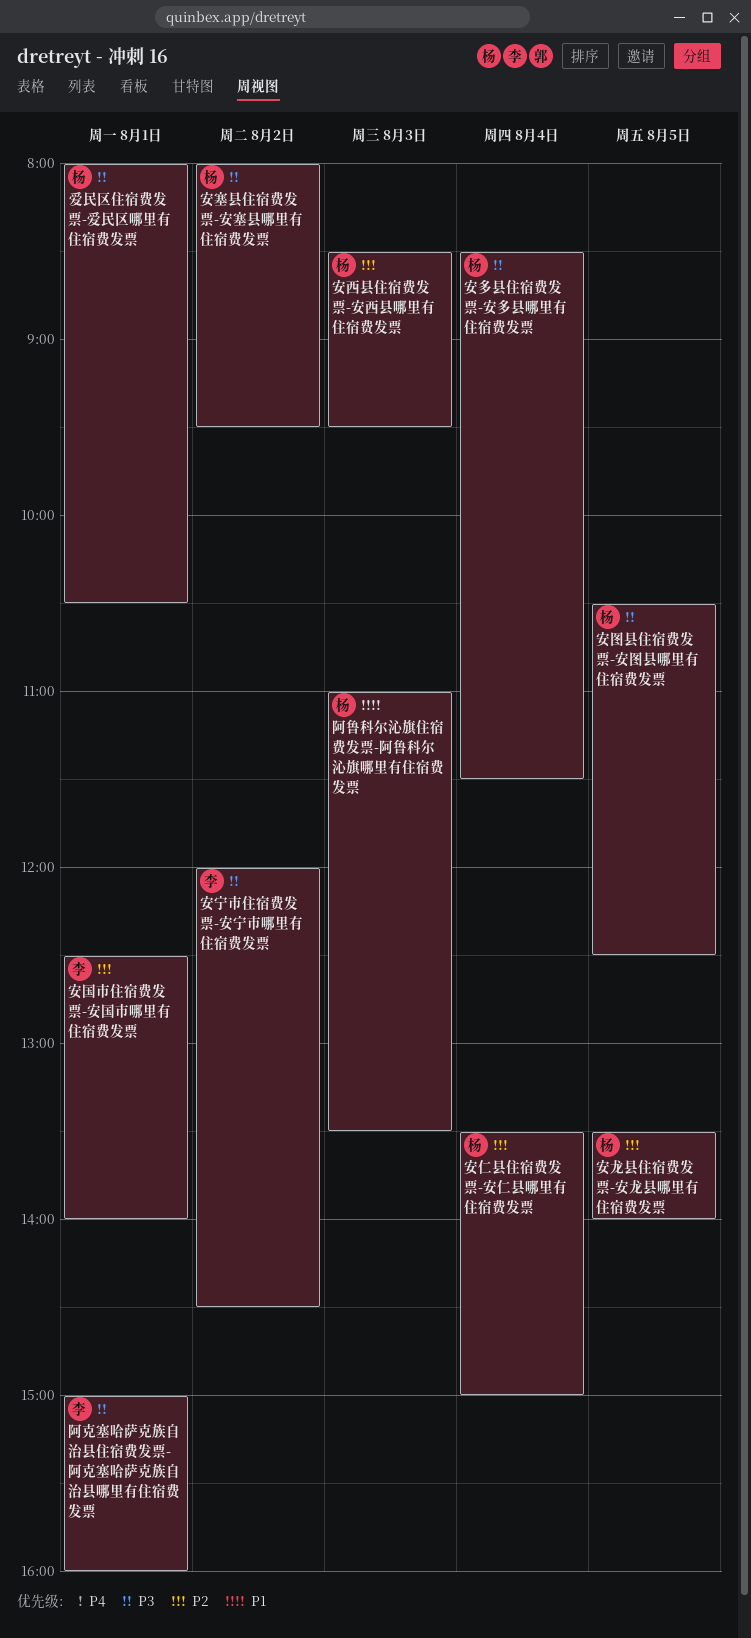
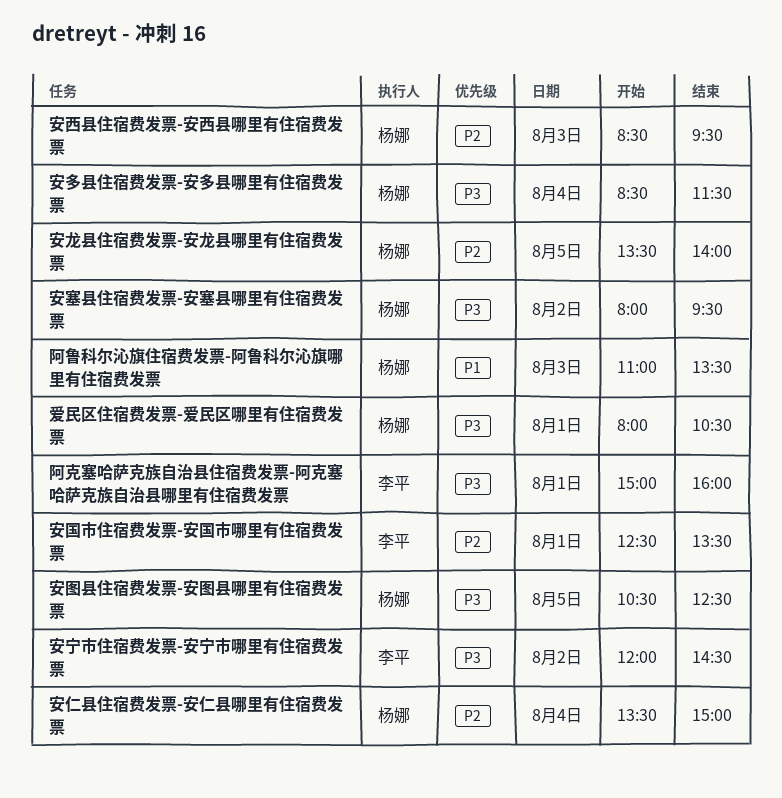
安国市住宿费发票-安国市哪里有住宿费发票, ends: 14:00 -> 13:30

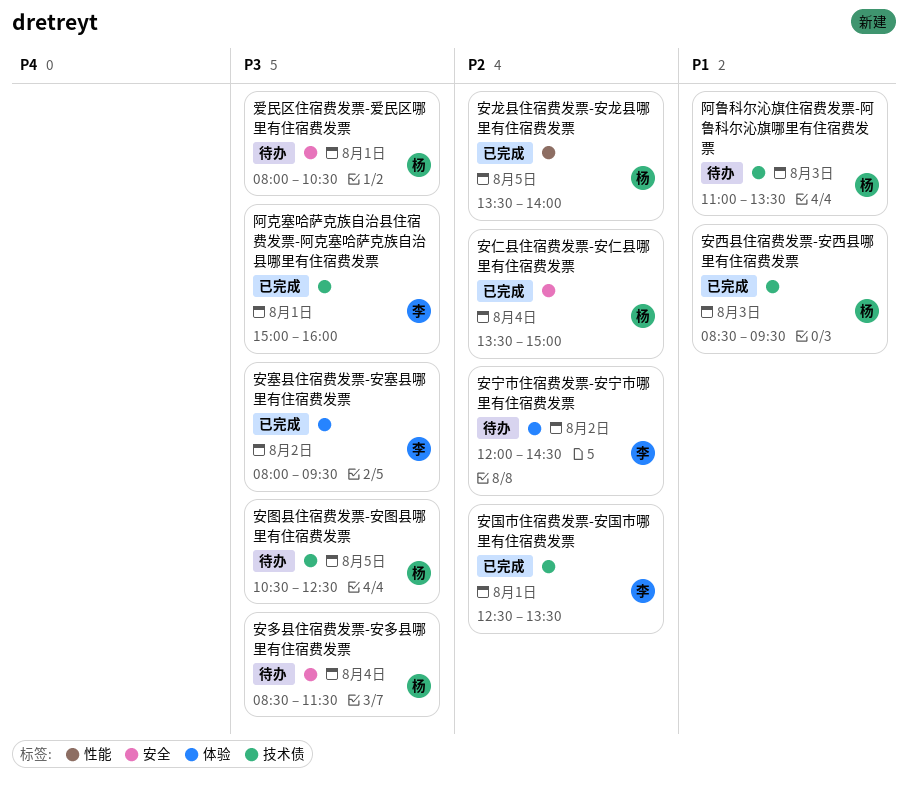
安塞县住宿费发票-安塞县哪里有住宿费发票, owner: 杨娜 -> 李平
安宁市住宿费发票-安宁市哪里有住宿费发票, priority: P3 -> P2
安西县住宿费发票-安西县哪里有住宿费发票, priority: P2 -> P1

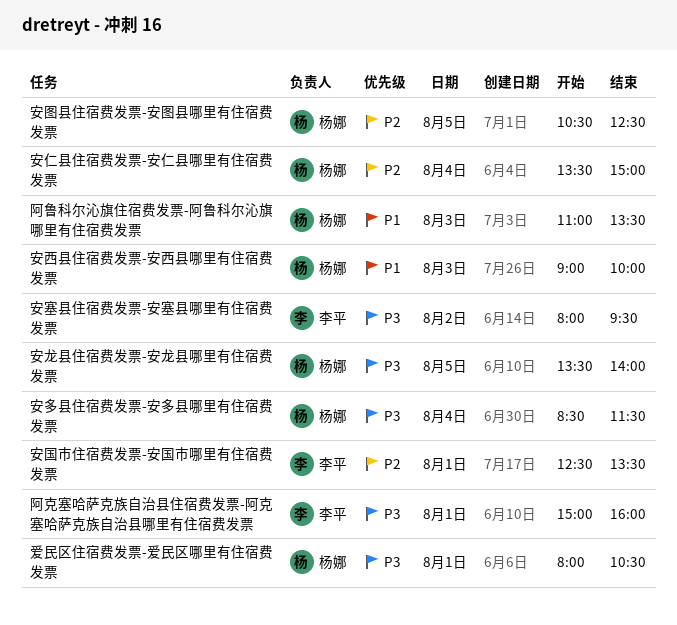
安图县住宿费发票-安图县哪里有住宿费发票, priority: P3 -> P2
安宁市住宿费发票-安宁市哪里有住宿费发票: present -> none
安西县住宿费发票-安西县哪里有住宿费发票, begins: 08:30 -> 09:00
安西县住宿费发票-安西县哪里有住宿费发票, ends: 09:30 -> 10:00
安龙县住宿费发票-安龙县哪里有住宿费发票, priority: P2 -> P3

